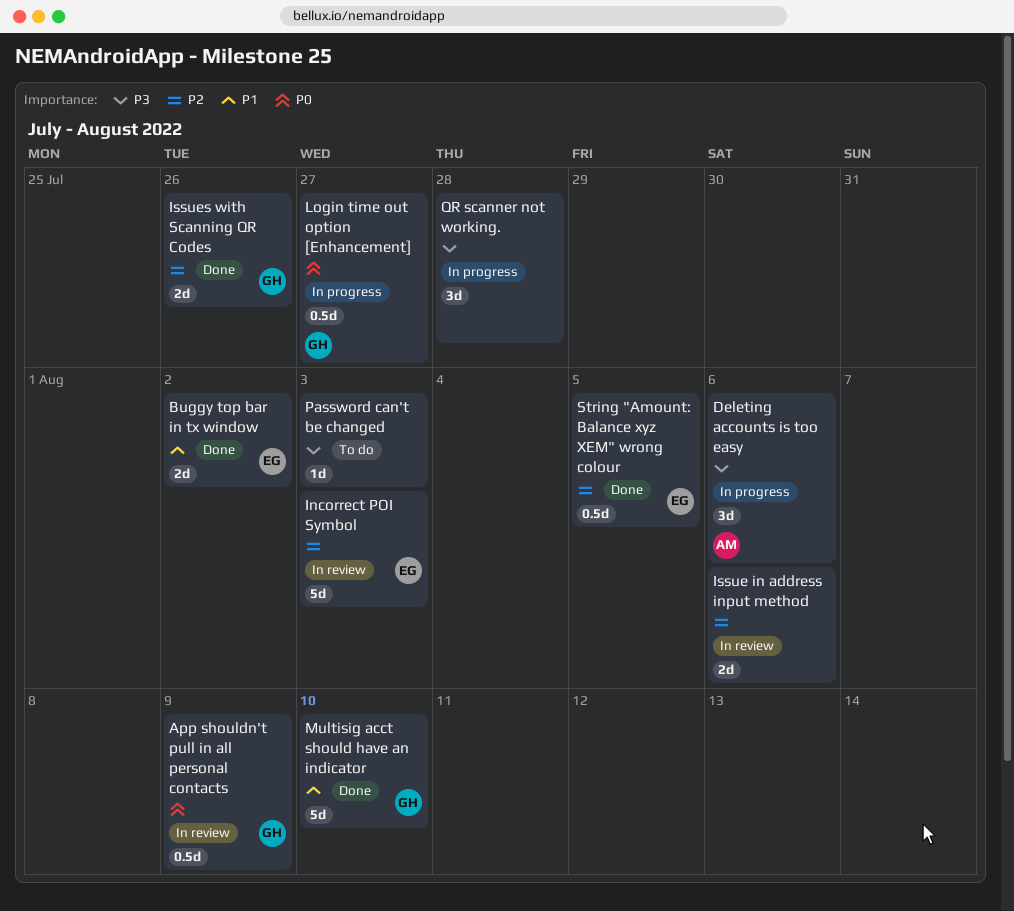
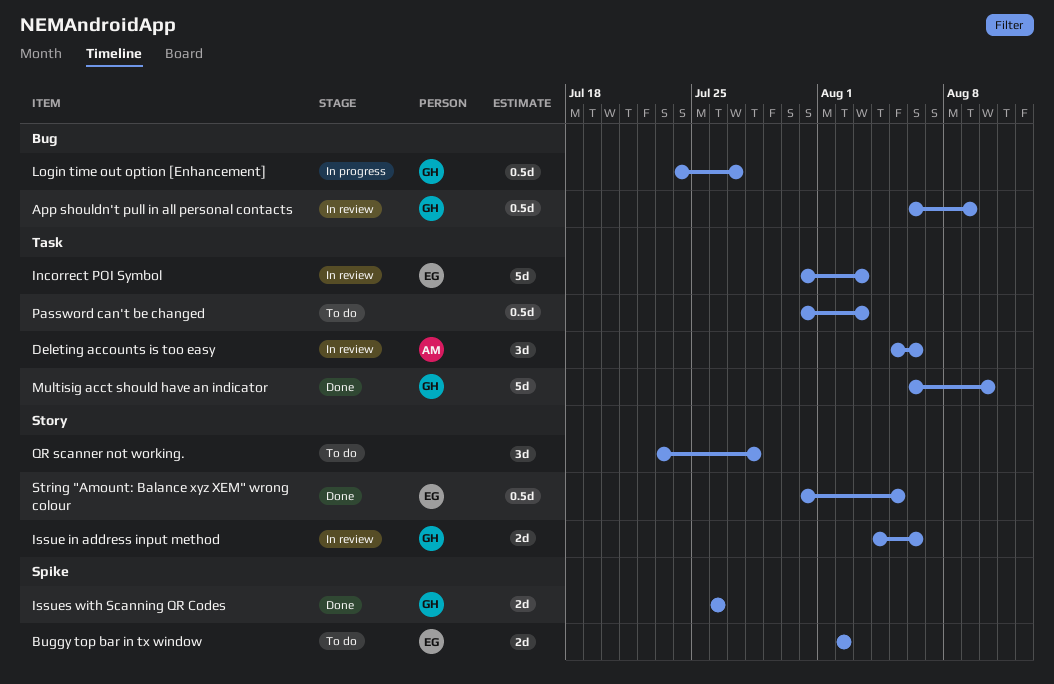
Buggy top bar in tx window, status: Done -> To do
Deleting accounts is too easy, status: In progress -> In review
Issue in address input method, owner: none -> GH
Password can't be changed, estimate: 1d -> 0.5d
QR scanner not working., status: In progress -> To do

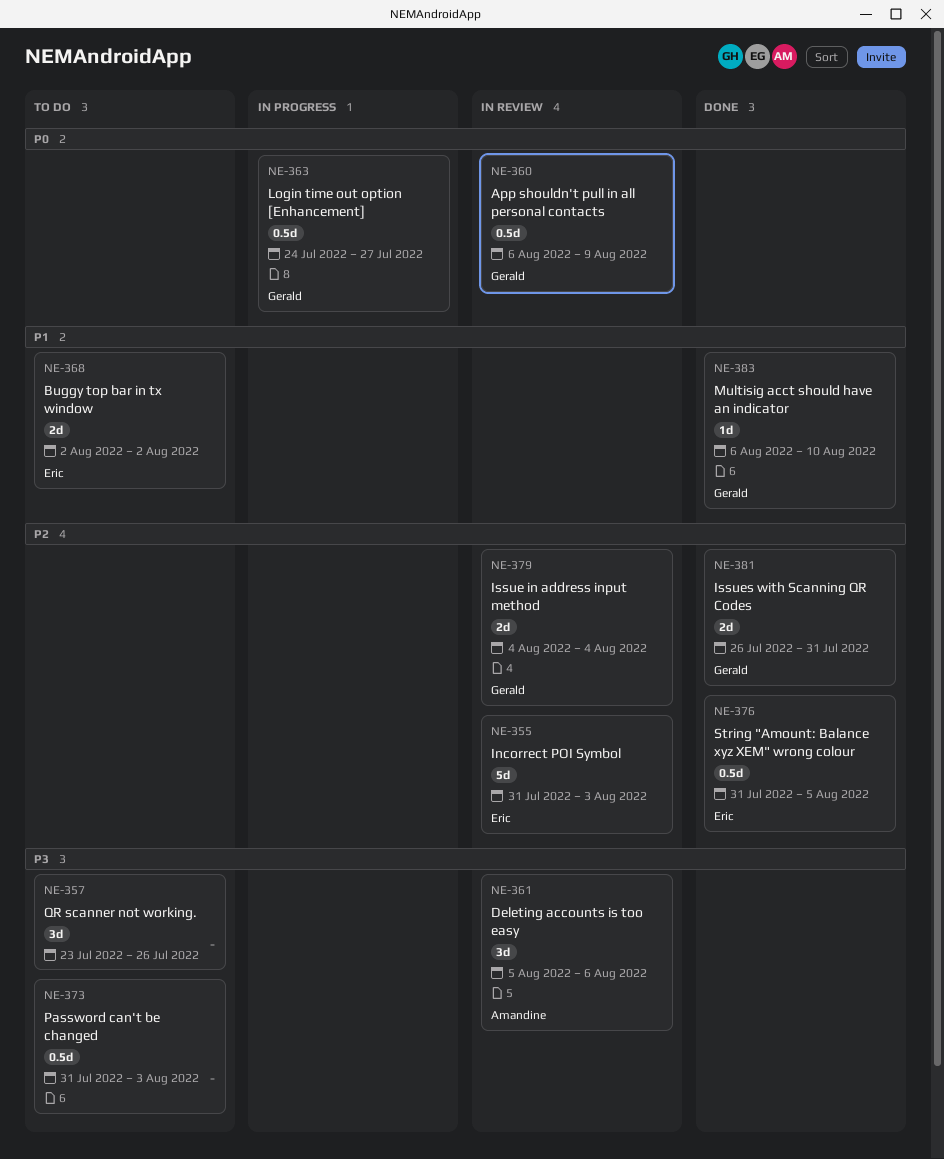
Issue in address input method, due: Aug 6 -> Aug 4
Issues with Scanning QR Codes, due: Jul 26 -> Jul 31
Multisig acct should have an indicator, estimate: 5d -> 1d
QR scanner not working., due: Jul 28 -> Jul 26

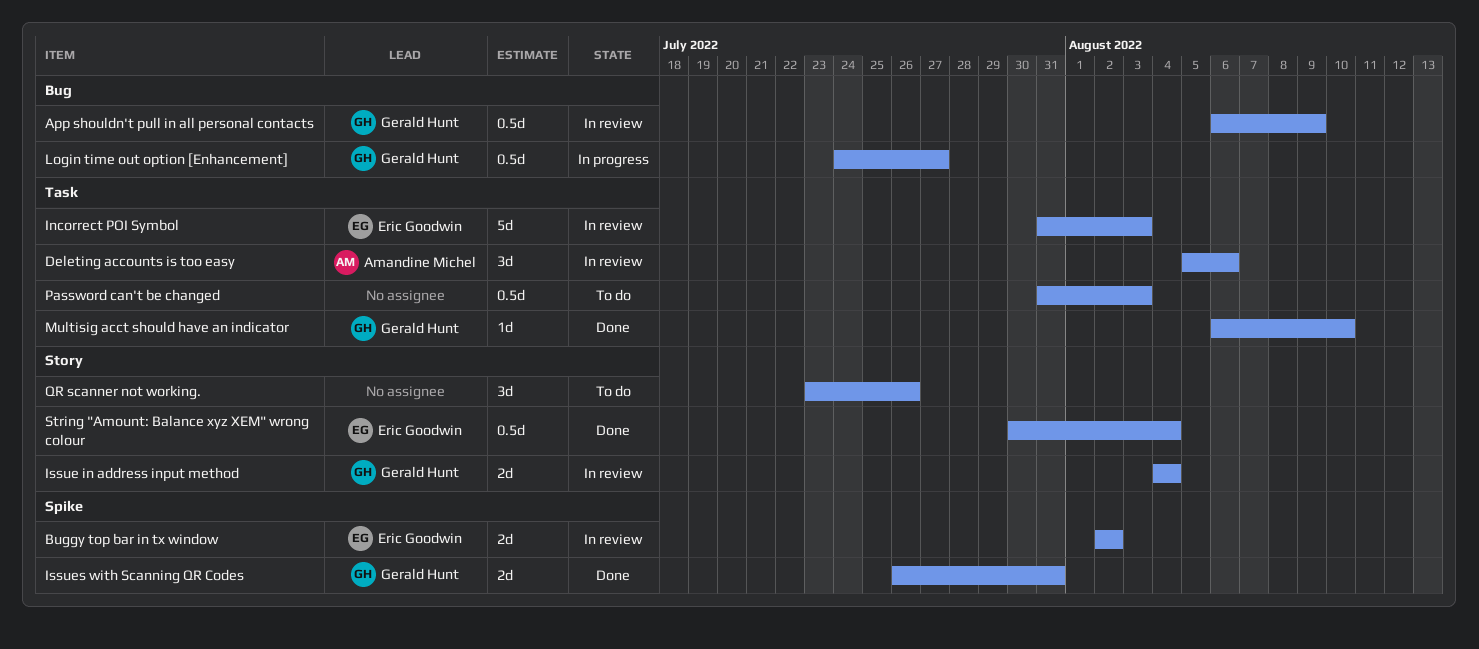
Buggy top bar in tx window, status: To do -> In review
String "Amount: Balance xyz XEM" wrong colour, start: Jul 31 -> Jul 30
String "Amount: Balance xyz XEM" wrong colour, due: Aug 5 -> Aug 4

